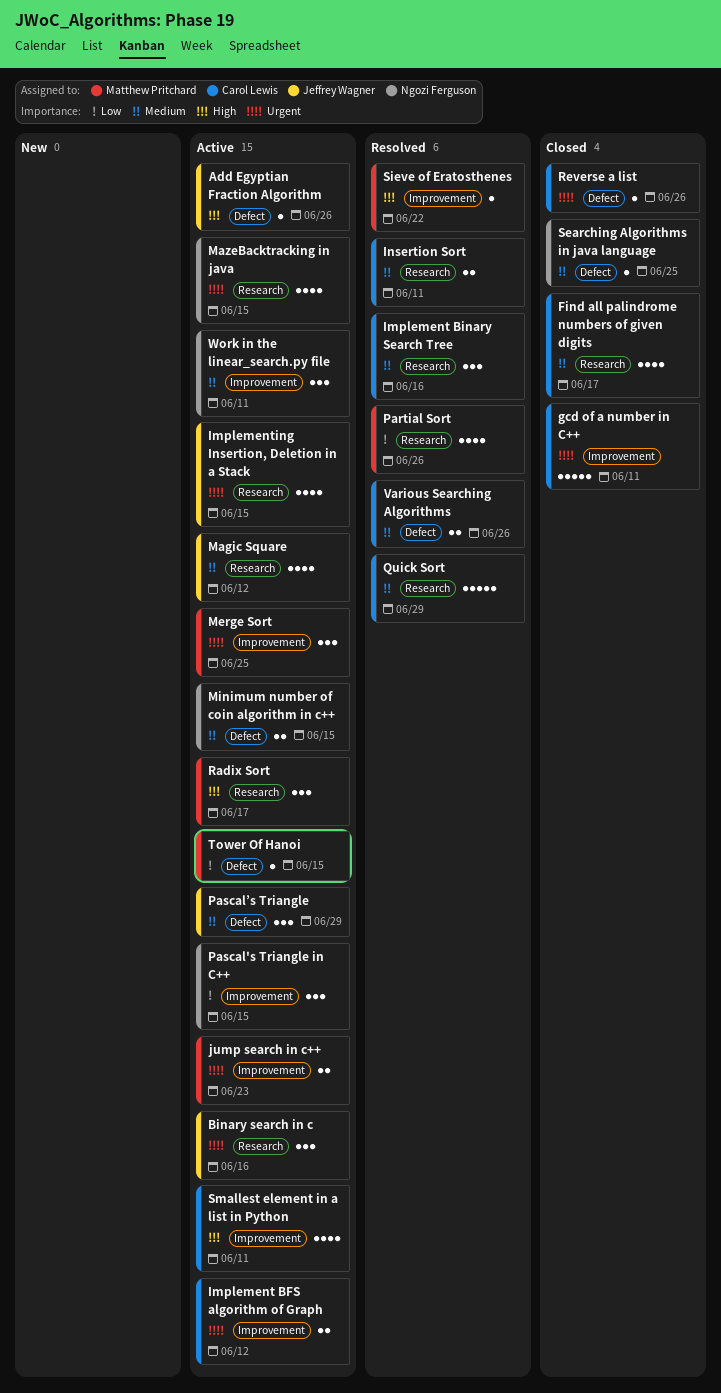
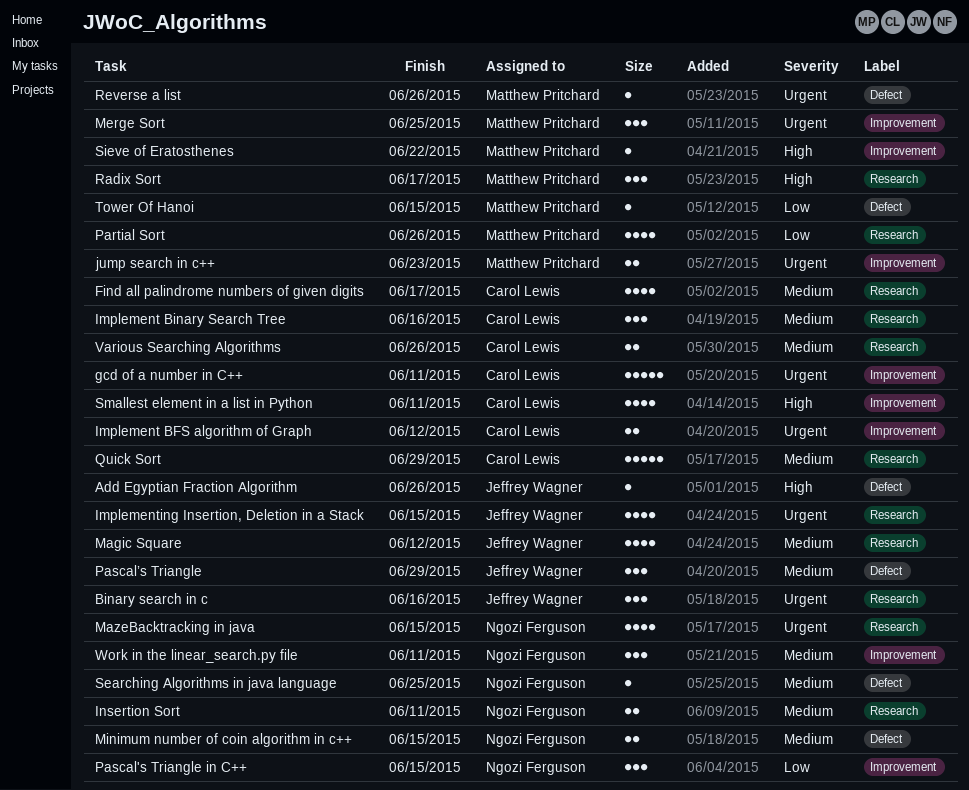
Insertion Sort, owner: Carol Lewis -> Ngozi Ferguson
Reverse a list, owner: Carol Lewis -> Matthew Pritchard
Various Searching Algorithms, label: Defect -> Research

